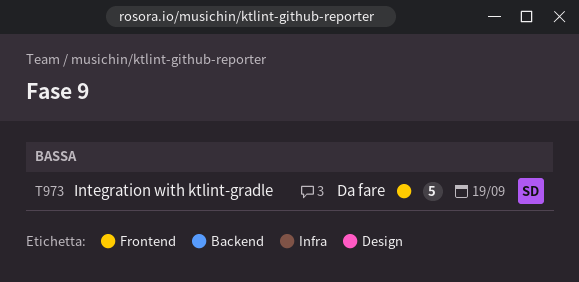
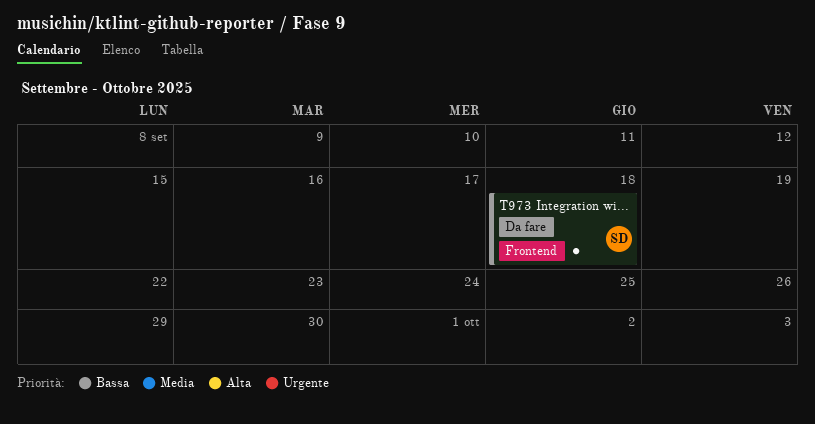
T973, estimate: 5 -> 1
T973, due: Sep 19 -> Sep 18

